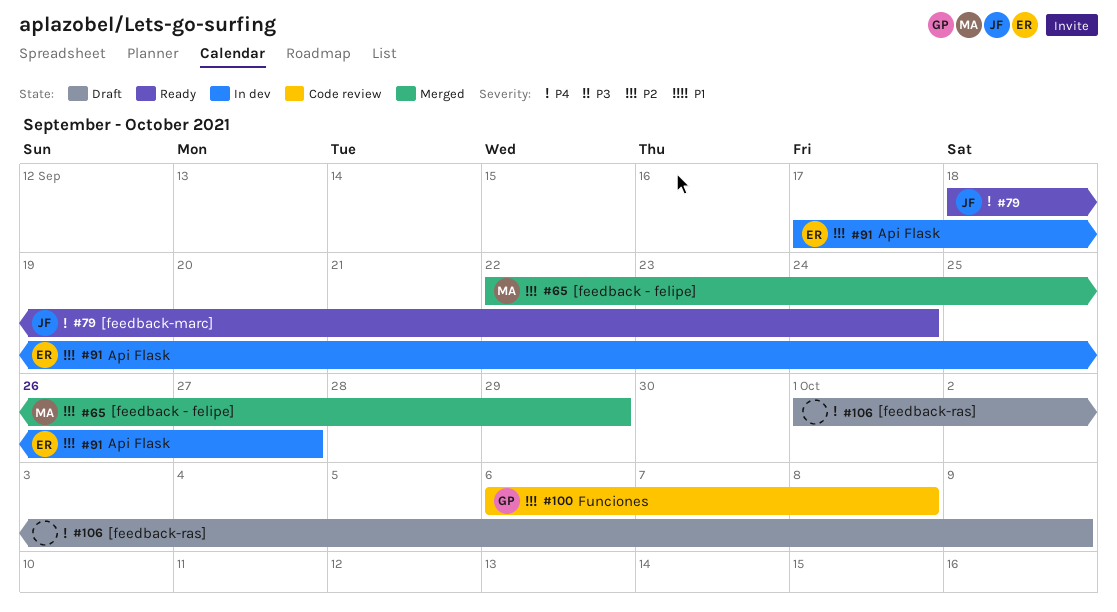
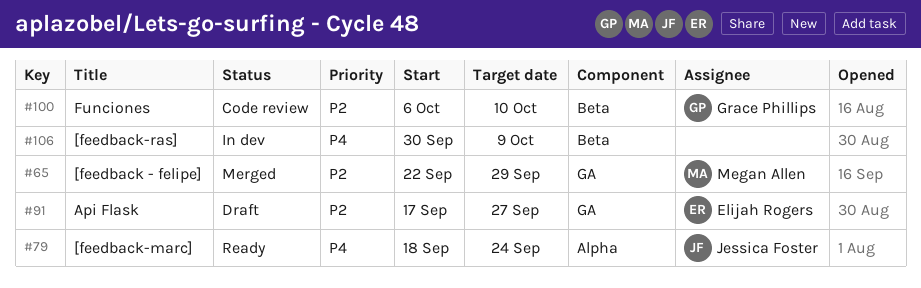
#91, status: In dev -> Draft
#100, due: Oct 8 -> Oct 10
#106, status: Draft -> In dev
#106, start: Oct 1 -> Sep 30

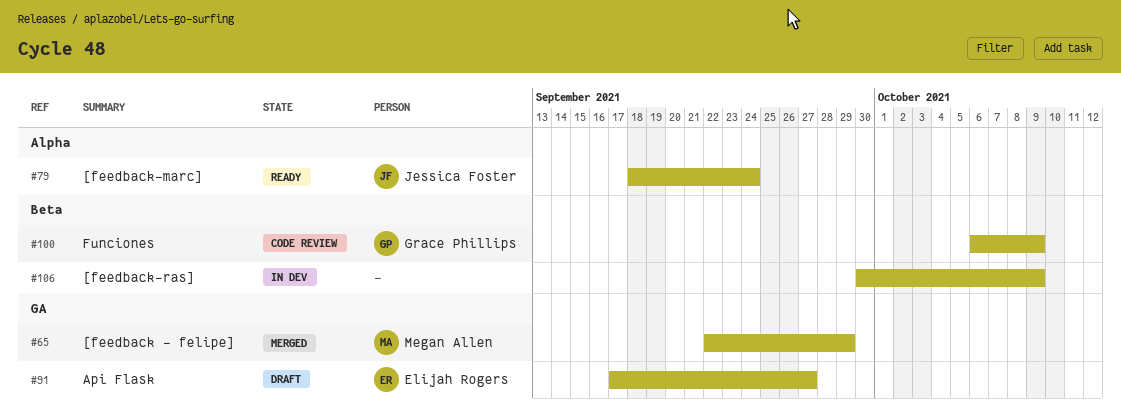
#100, due: Oct 10 -> Oct 9

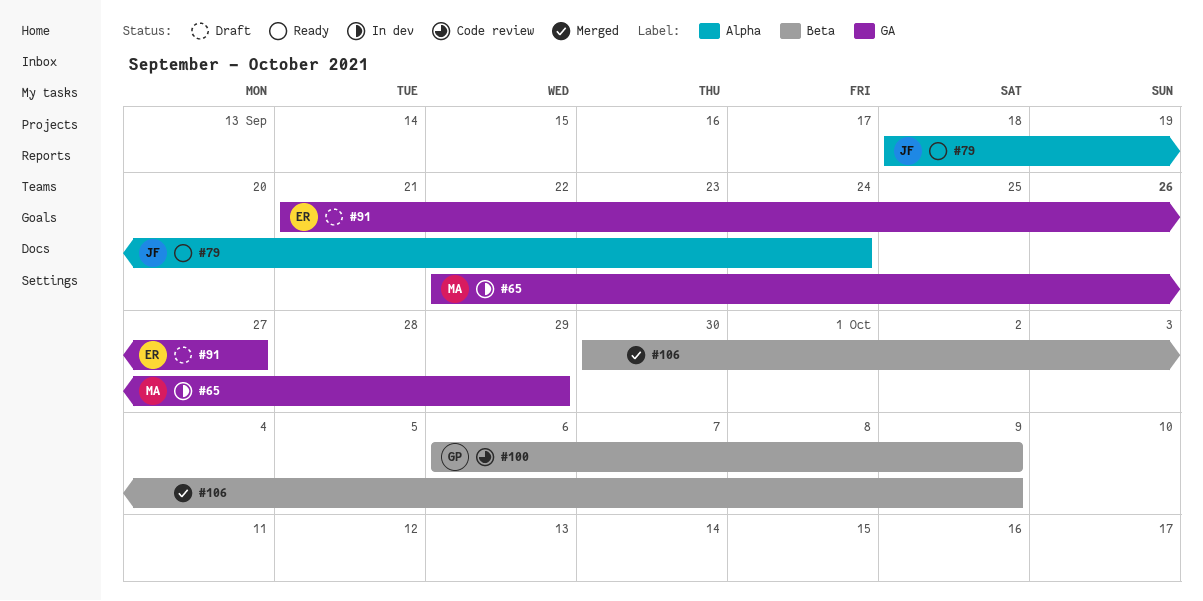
#65, status: Merged -> In dev
#91, start: Sep 17 -> Sep 21
#106, status: In dev -> Merged

